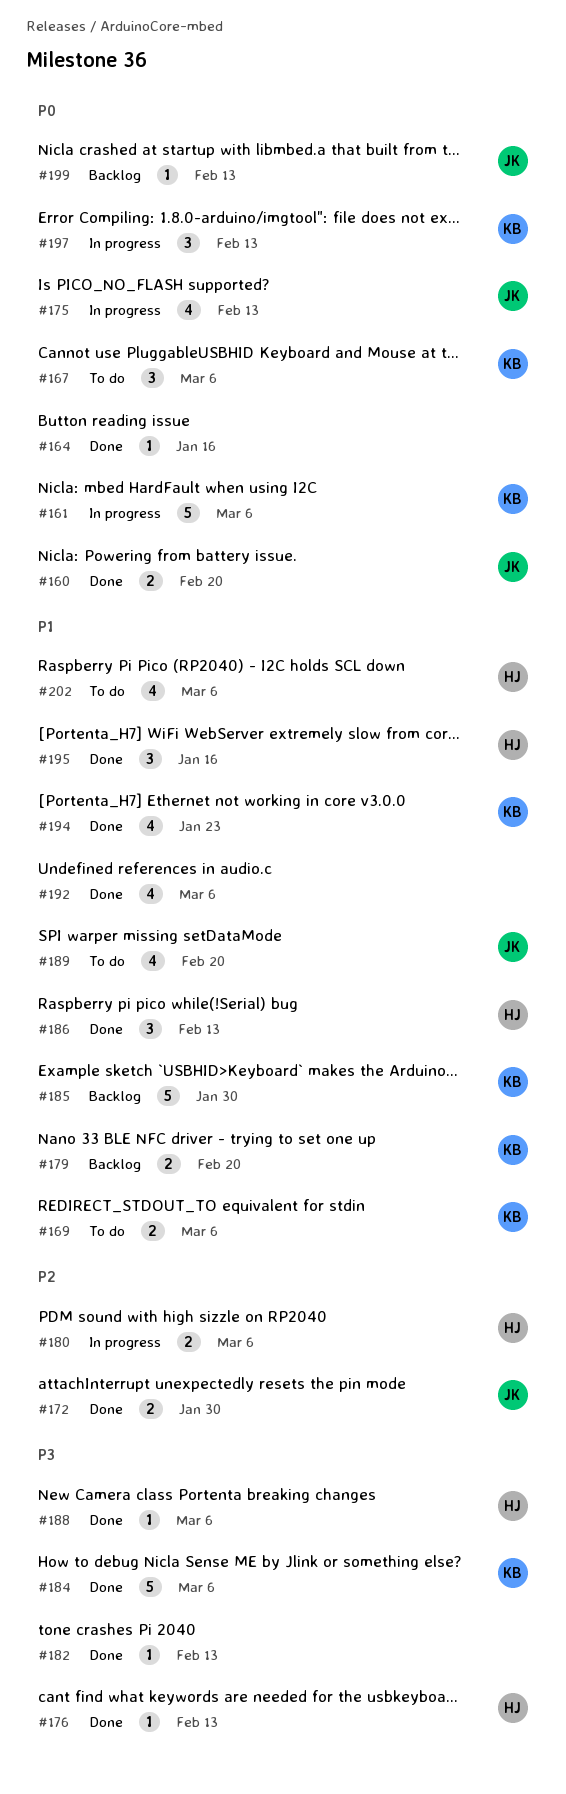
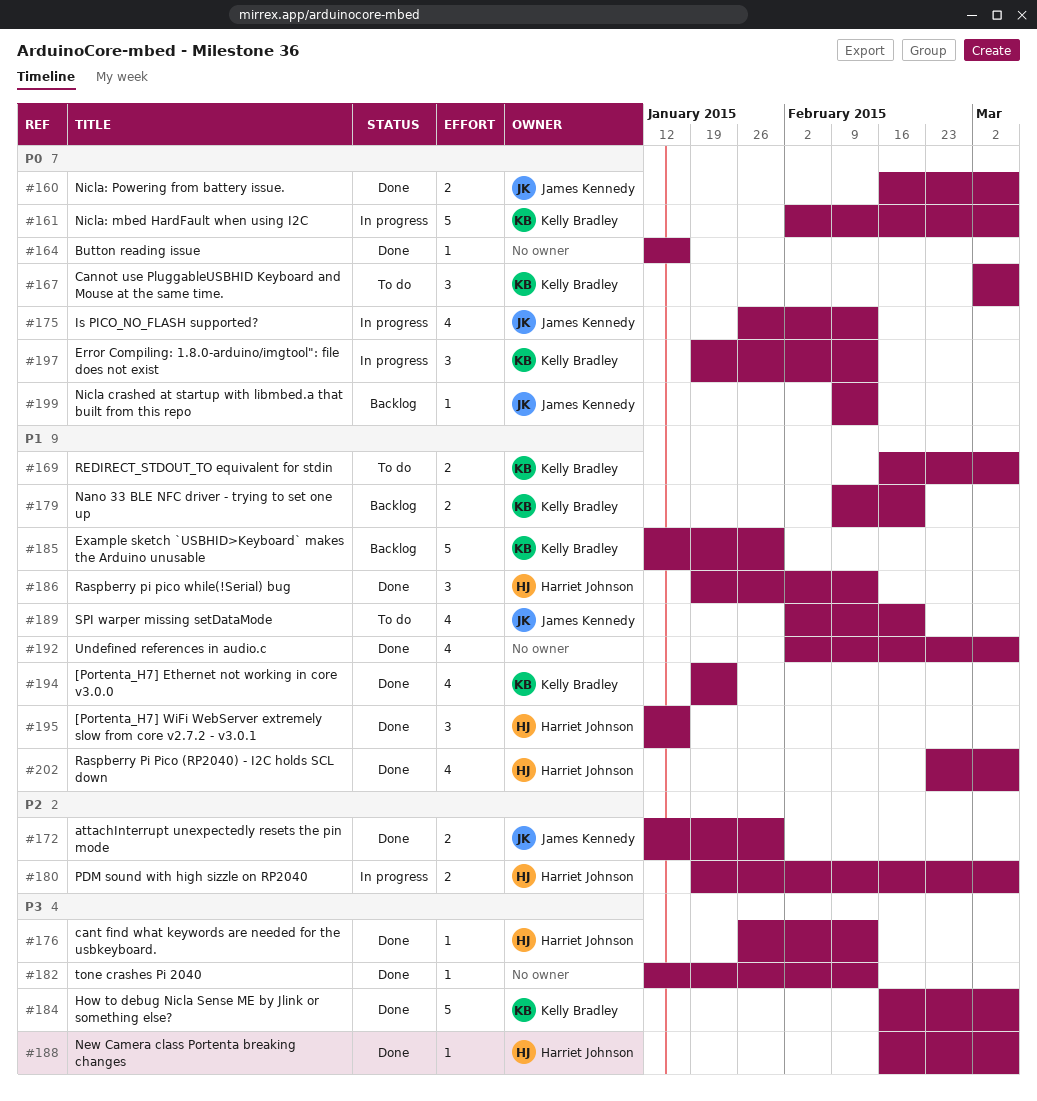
#160, due: Feb 20 -> Mar 6
#202, status: To do -> Done

